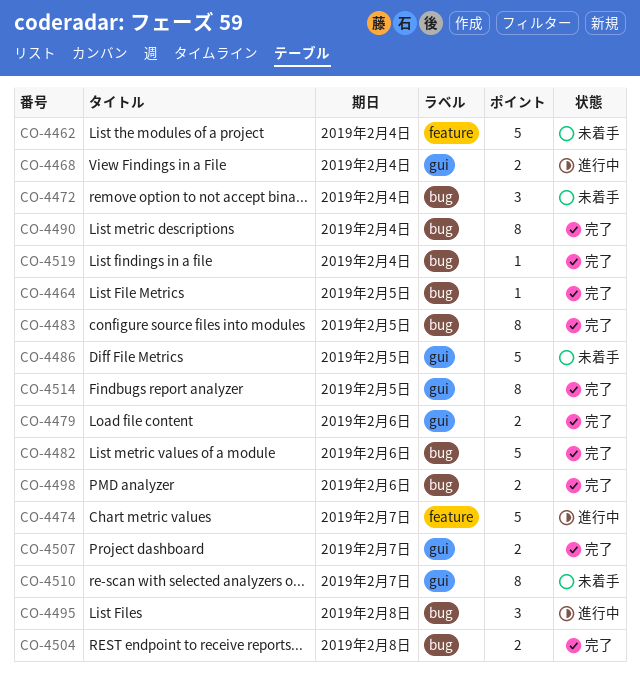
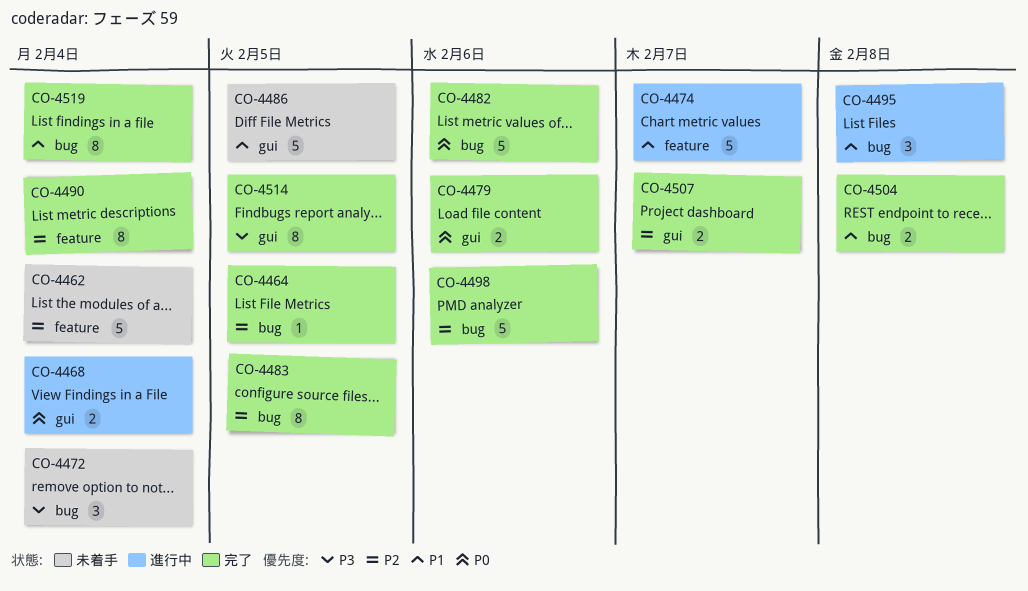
CO-4490, label: bug -> feature
CO-4498, estimate: 2 -> 5
CO-4510: present -> none
CO-4519, estimate: 1 -> 8

